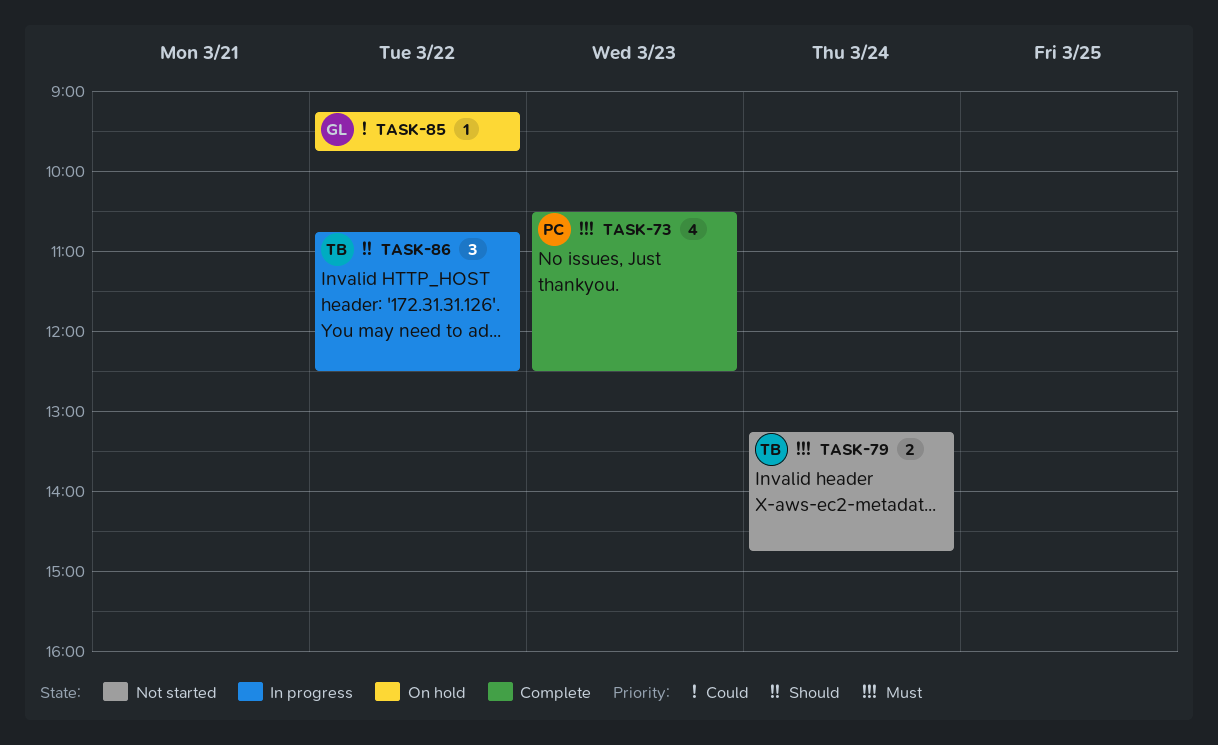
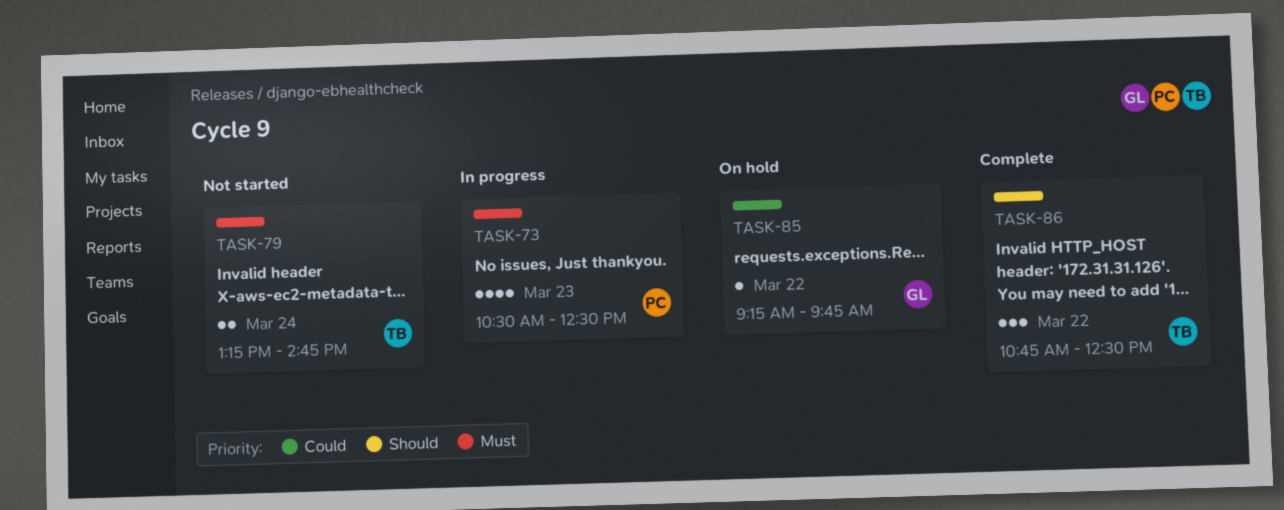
TASK-73, status: Complete -> In progress
TASK-86, status: In progress -> Complete

